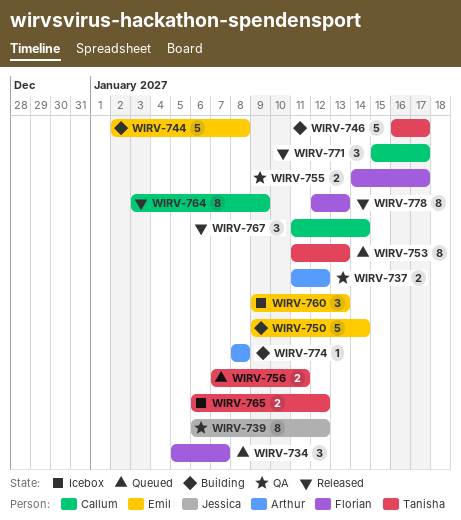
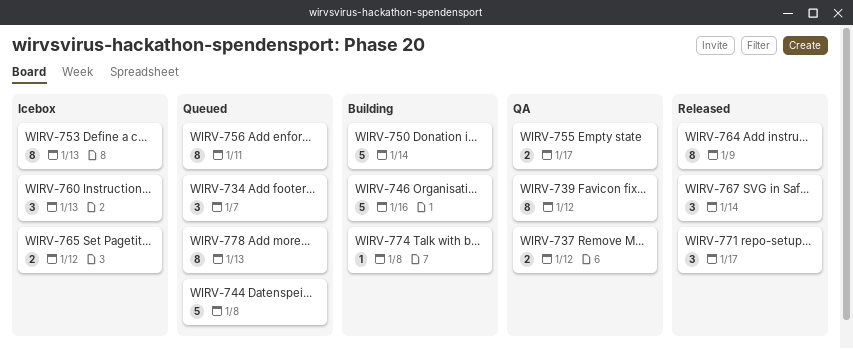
WIRV-744, status: Building -> Queued
WIRV-746, due: Jan 17 -> Jan 16
WIRV-753, status: Queued -> Icebox
WIRV-756, estimate: 2 -> 8
WIRV-778, status: Released -> Queued

